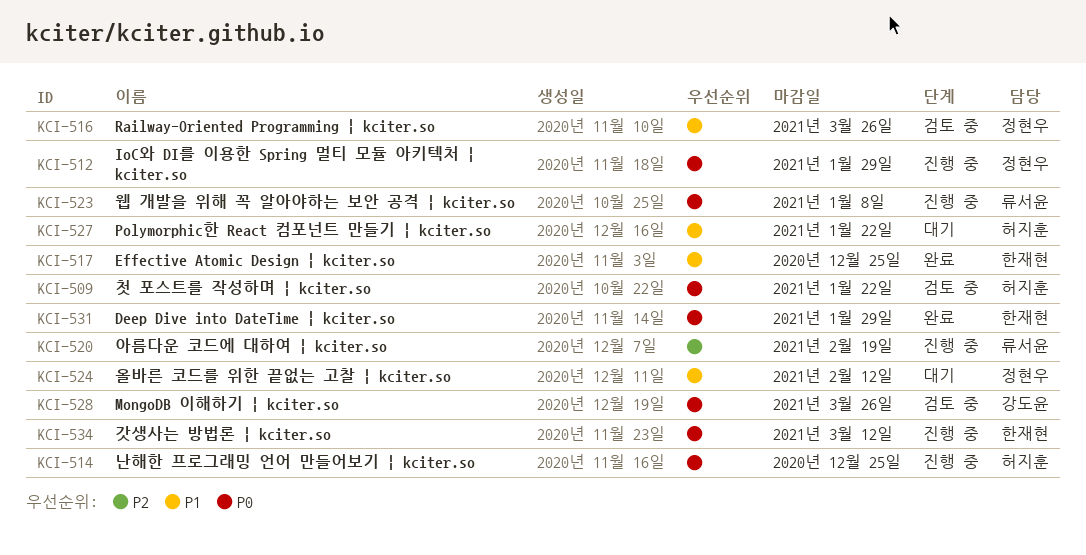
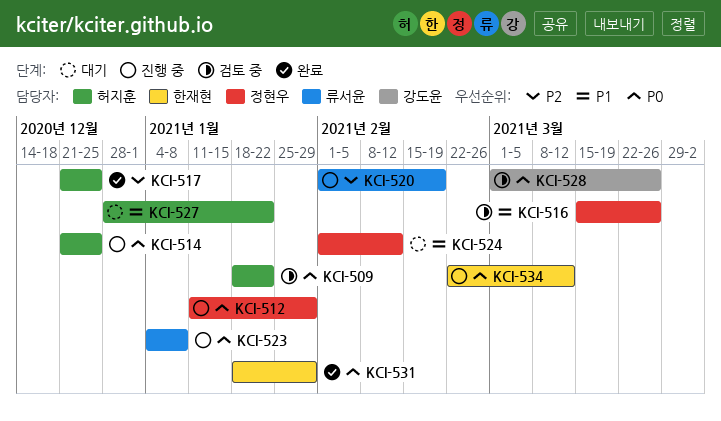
KCI-517, owner: 한재현 -> 허지훈
KCI-517, priority: P1 -> P2

